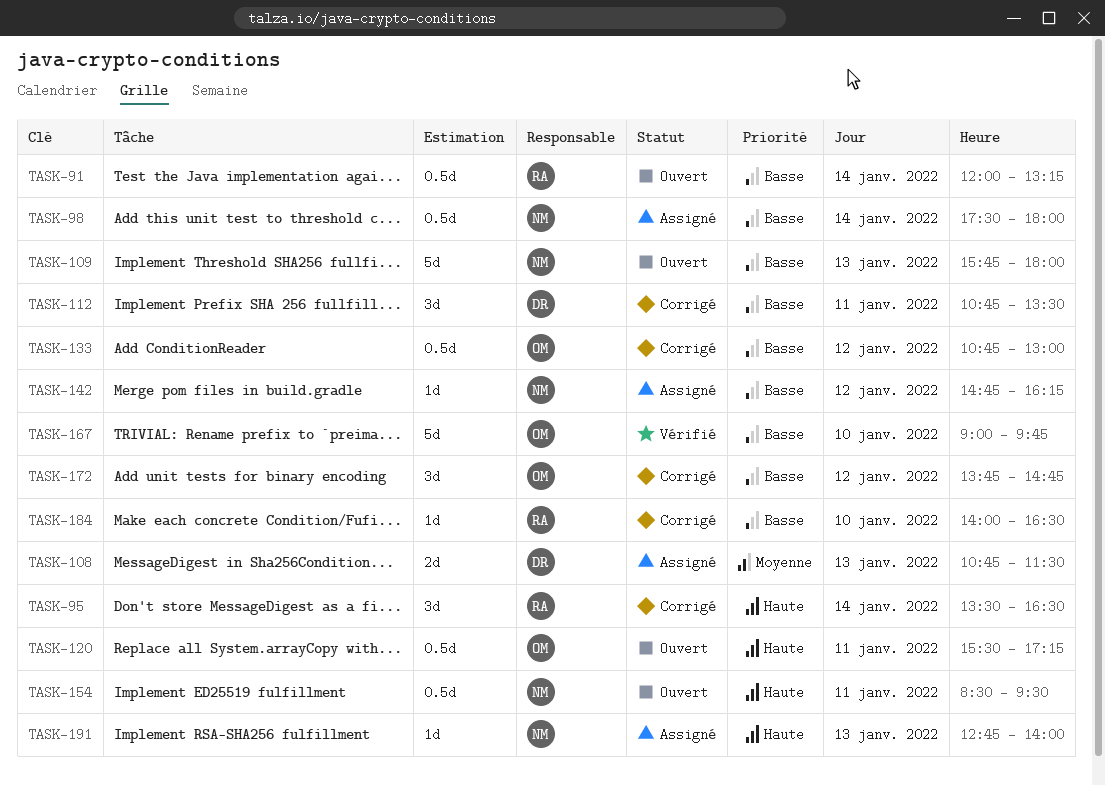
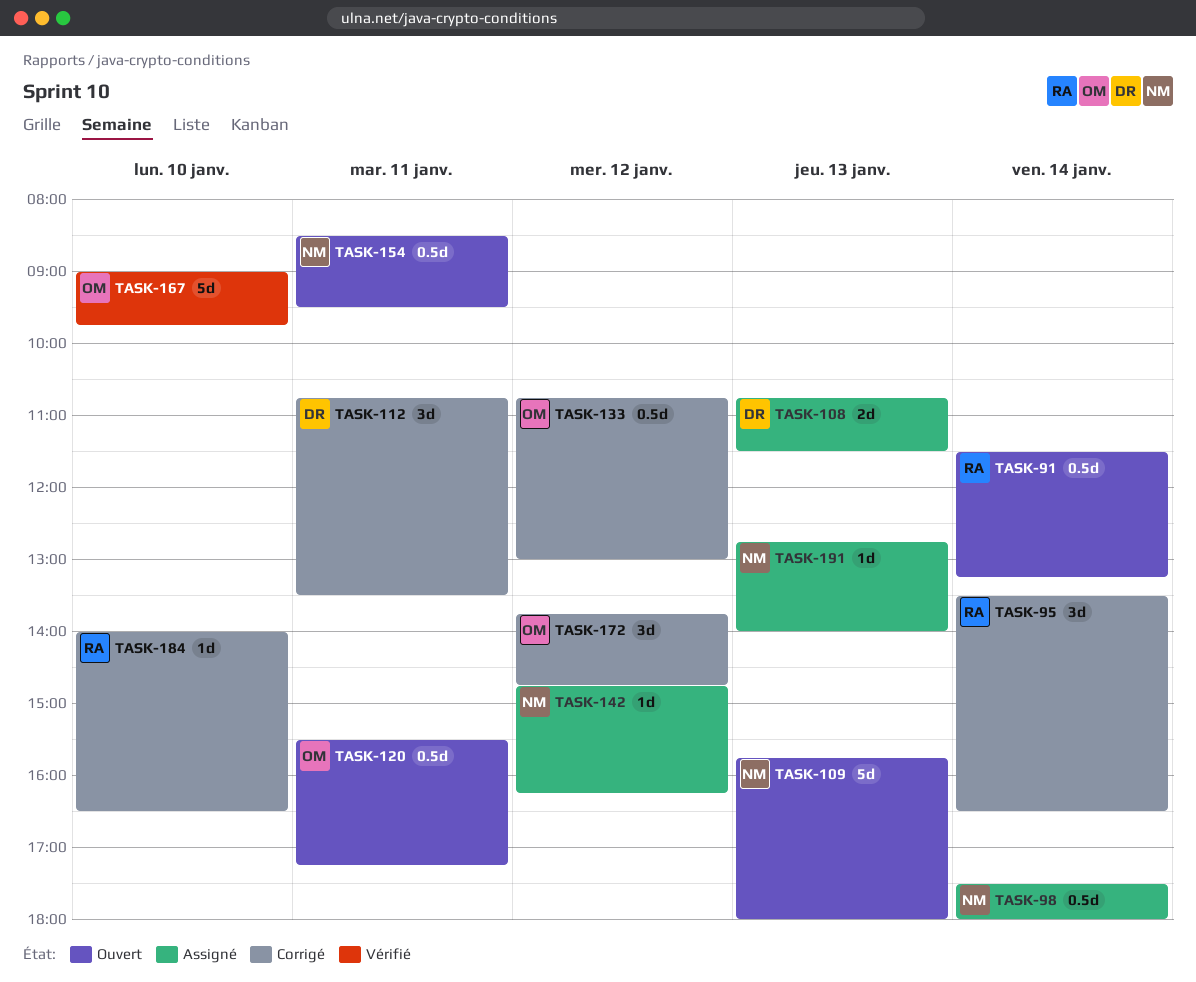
TASK-91, begins: 12:00 -> 11:30

